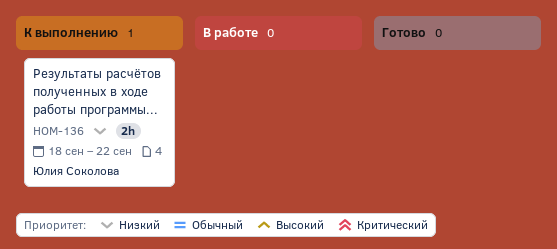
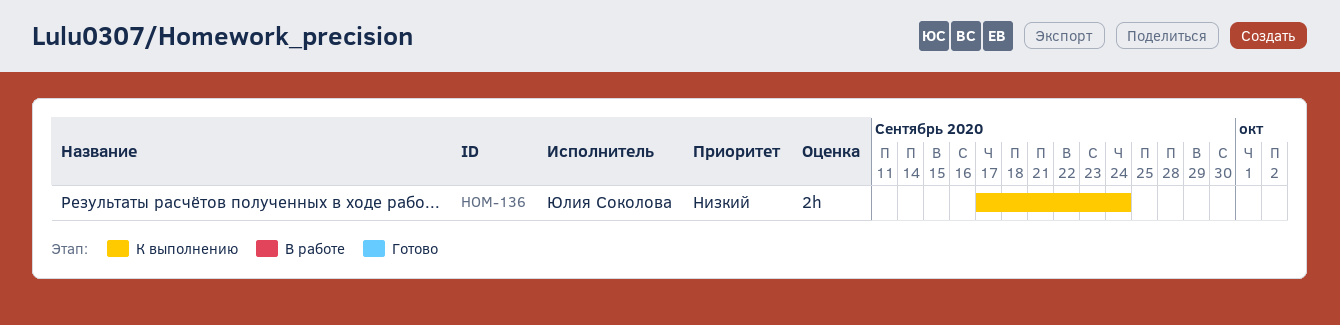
HOM-136, start: Sep 18 -> Sep 17
HOM-136, due: Sep 22 -> Sep 24

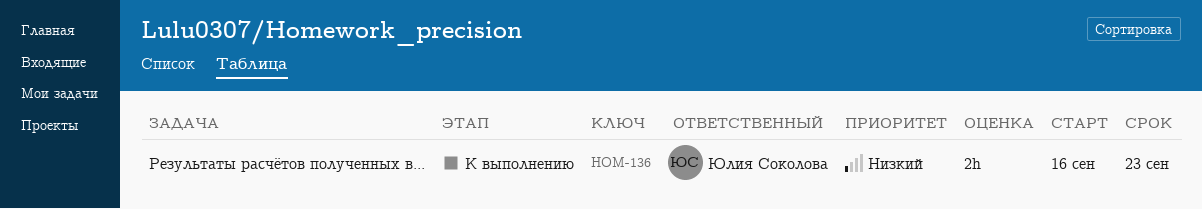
HOM-136, start: Sep 17 -> Sep 16
HOM-136, due: Sep 24 -> Sep 23

